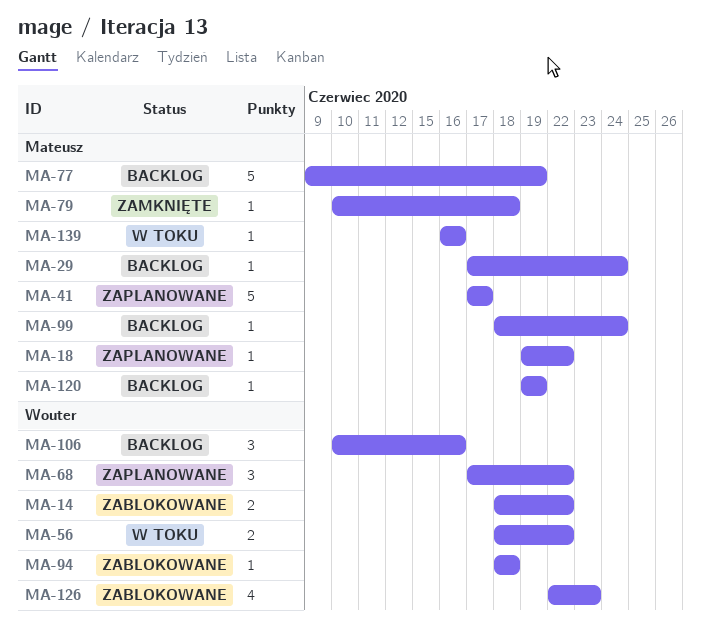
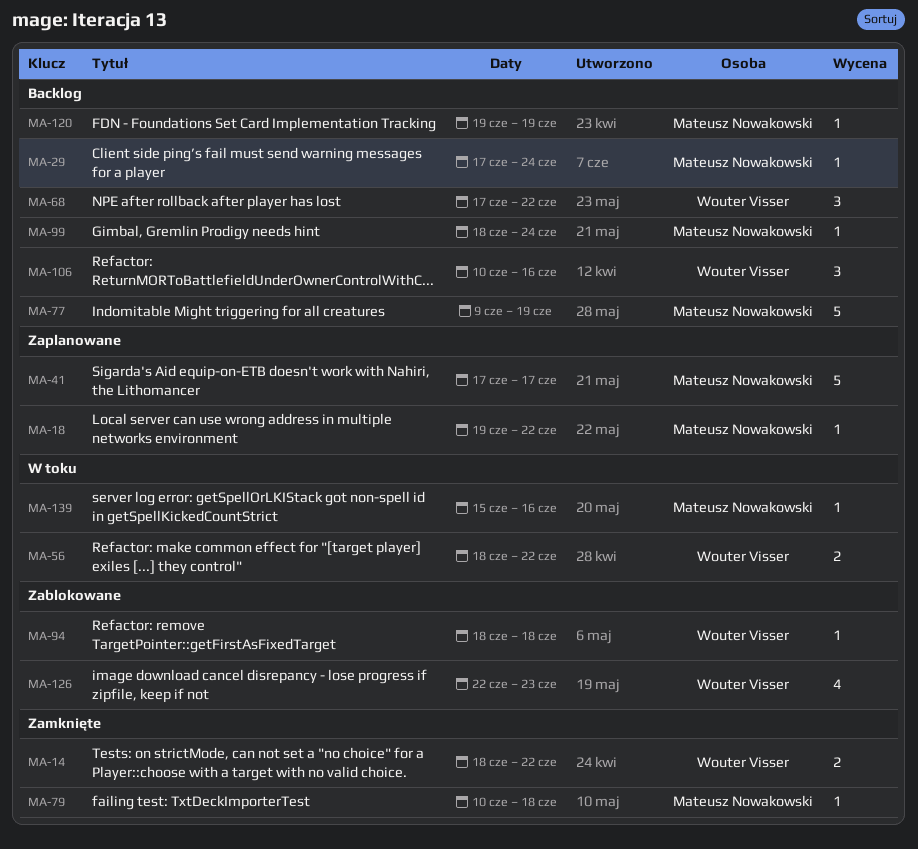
MA-14, status: Zablokowane -> Zamknięte
MA-68, status: Zaplanowane -> Backlog
MA-139, start: Jun 16 -> Jun 15

